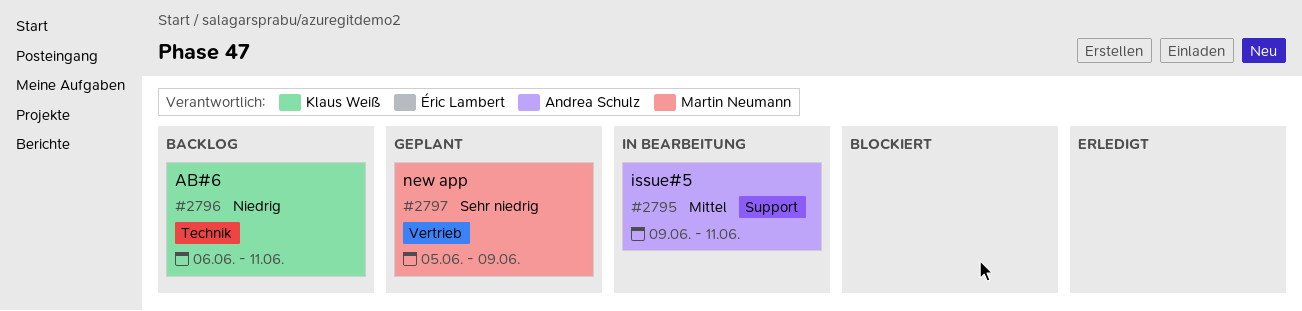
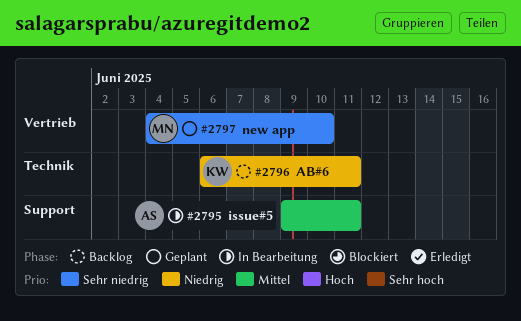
#2797, start: Jun 5 -> Jun 4
#2797, due: Jun 9 -> Jun 10

